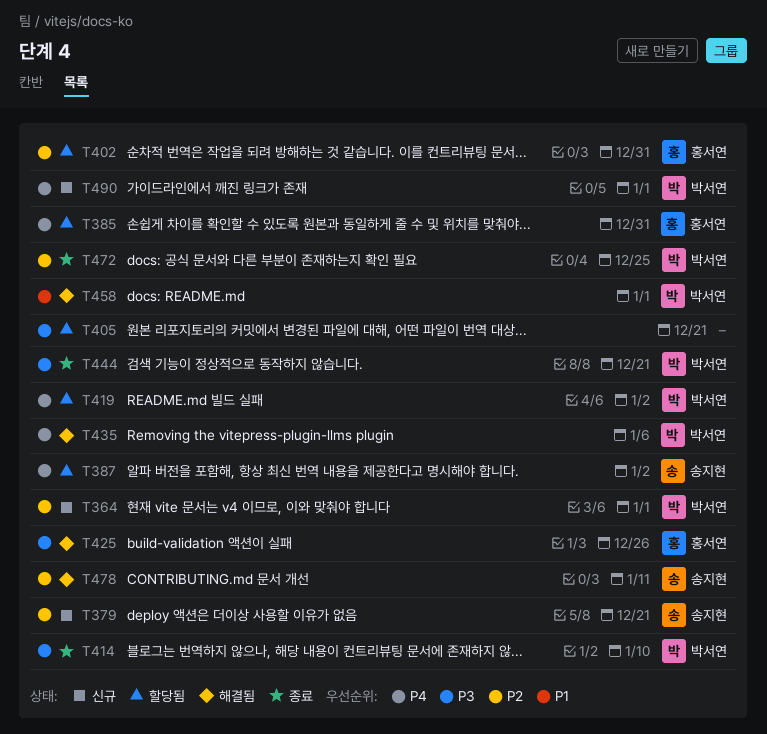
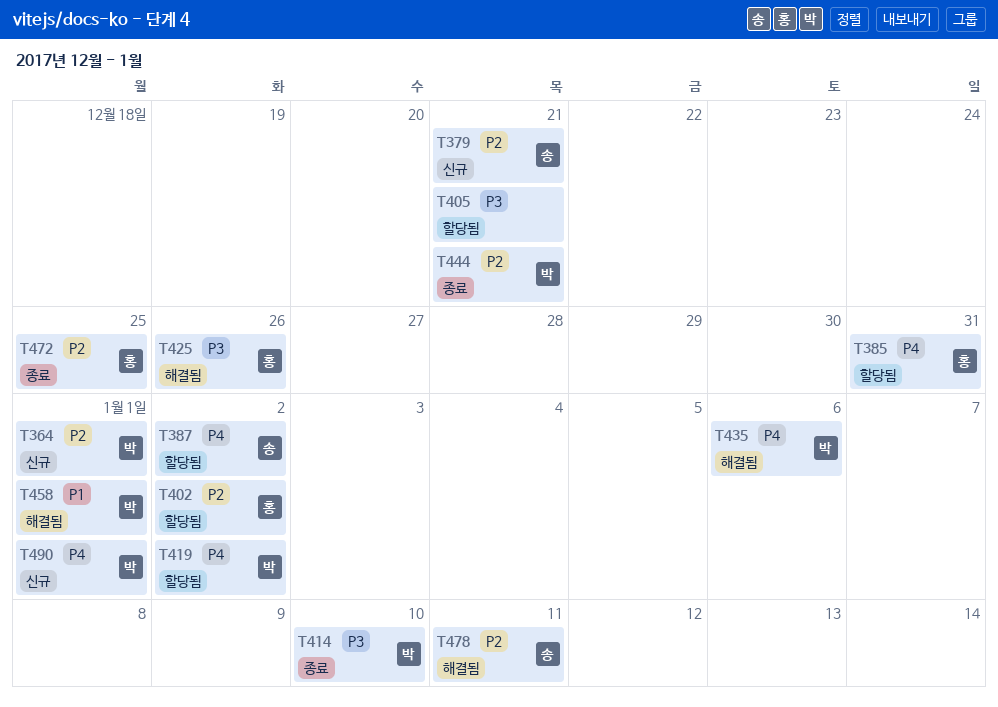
T402, due: Dec 31 -> Jan 2
T444, priority: P3 -> P2
T472, owner: 박서연 -> 홍서연

